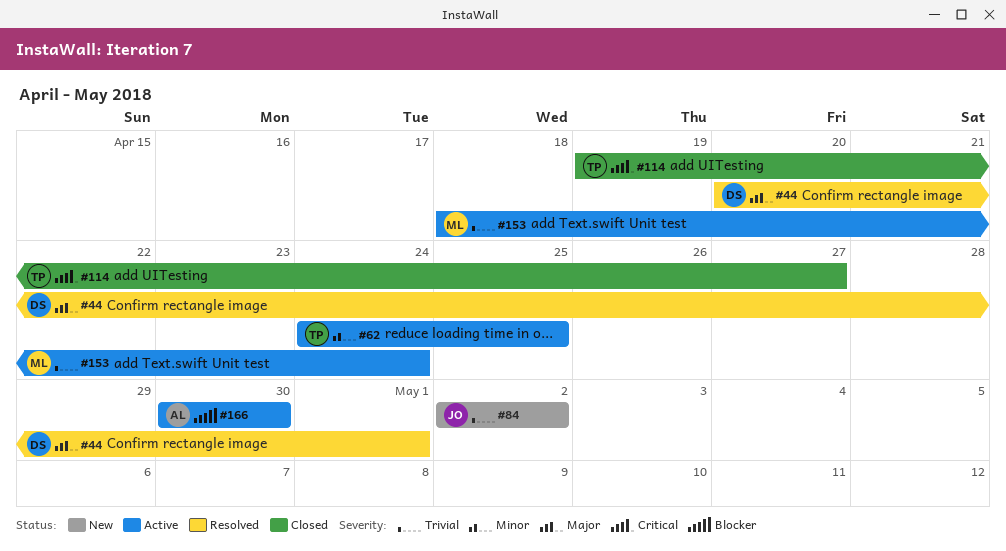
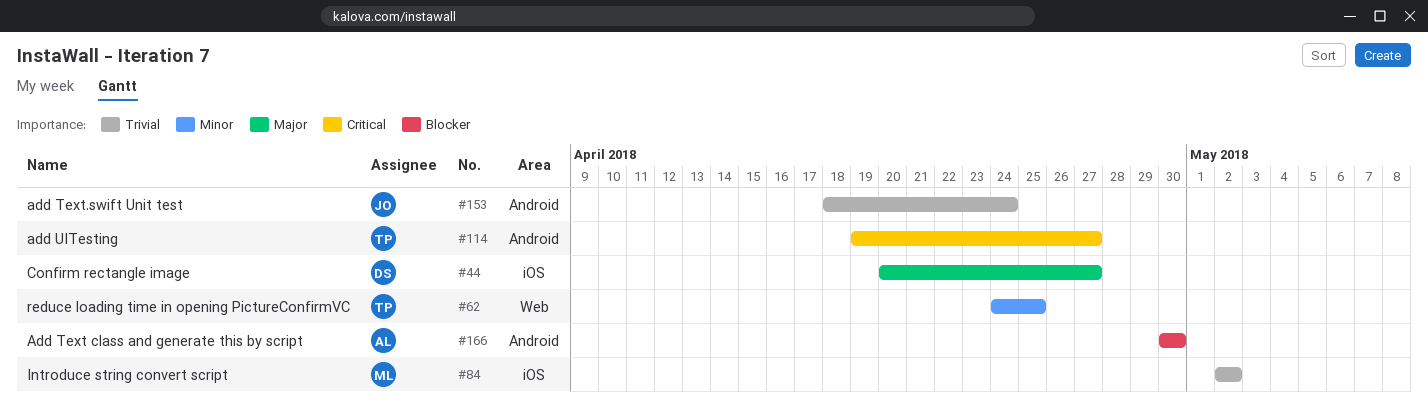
#44, due: May 1 -> Apr 27
#84, owner: JO -> ML
#153, owner: ML -> JO

